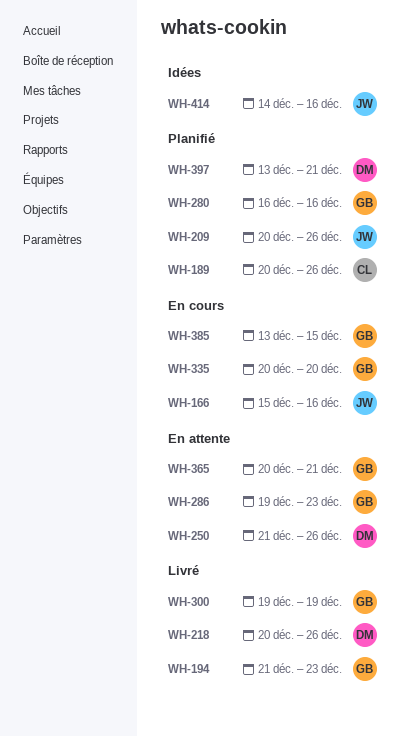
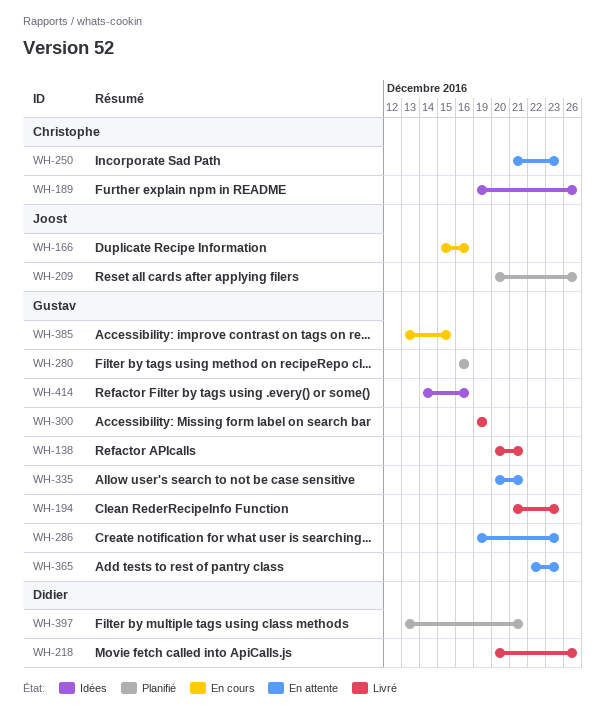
WH-138: none -> present
WH-189, status: Planifié -> Idées
WH-189, start: Dec 20 -> Dec 19
WH-250, owner: Didier -> Christophe
WH-250, due: Dec 26 -> Dec 23
WH-335, status: En cours -> En attente
WH-335, due: Dec 20 -> Dec 21
WH-365, start: Dec 20 -> Dec 22
WH-365, due: Dec 21 -> Dec 23
WH-414, owner: Joost -> Gustav

